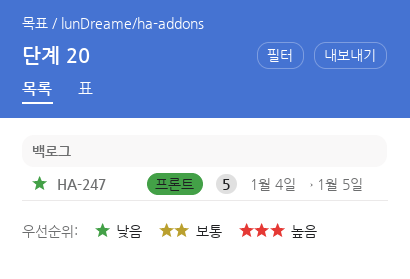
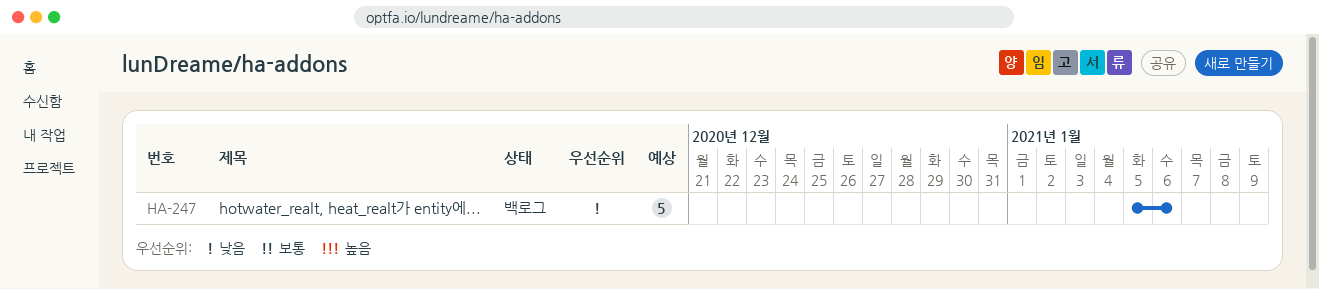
HA-247, start: Jan 4 -> Jan 5
HA-247, due: Jan 5 -> Jan 6

